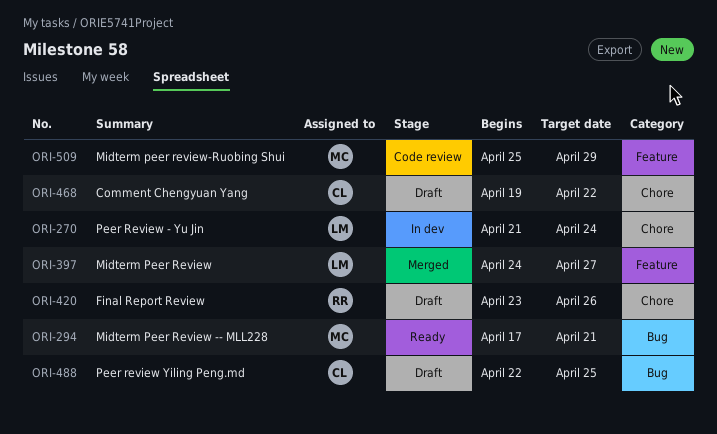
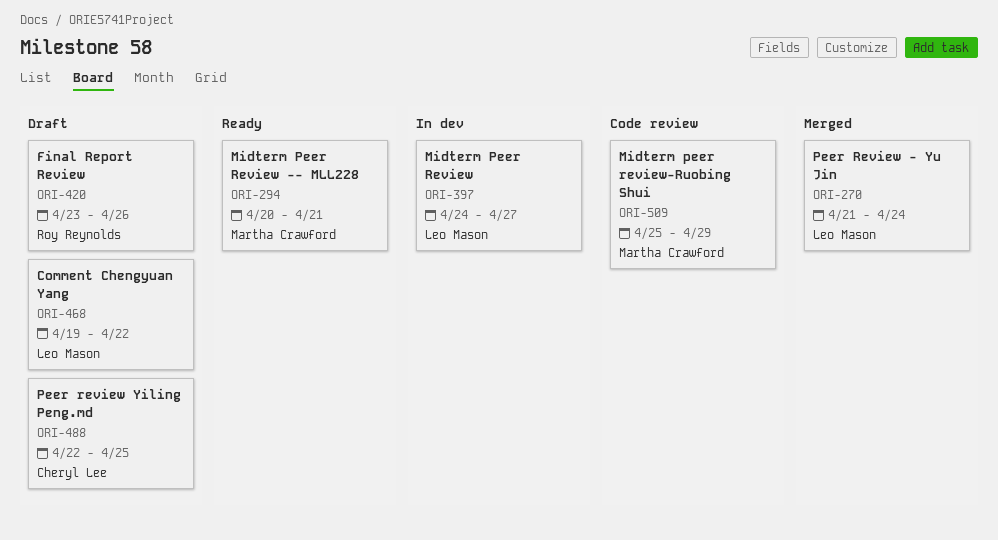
ORI-270, status: In dev -> Merged
ORI-294, start: Apr 17 -> Apr 20
ORI-397, status: Merged -> In dev
ORI-468, owner: Cheryl Lee -> Leo Mason

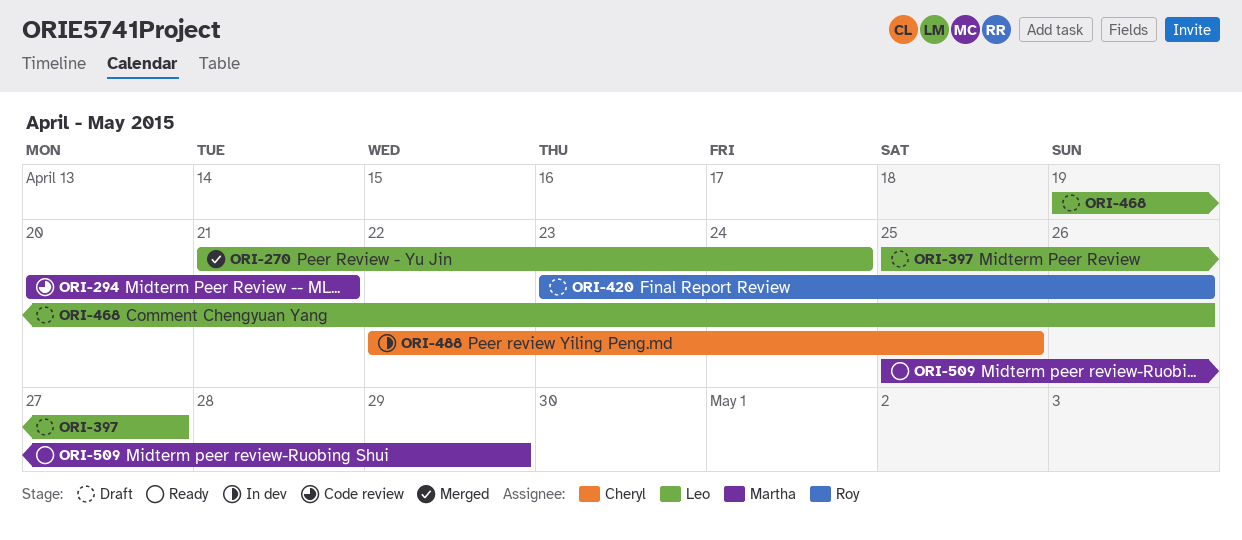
ORI-294, status: Ready -> Code review
ORI-397, status: In dev -> Draft
ORI-397, start: Apr 24 -> Apr 25
ORI-468, due: Apr 22 -> Apr 26
ORI-488, status: Draft -> In dev
ORI-509, status: Code review -> Ready

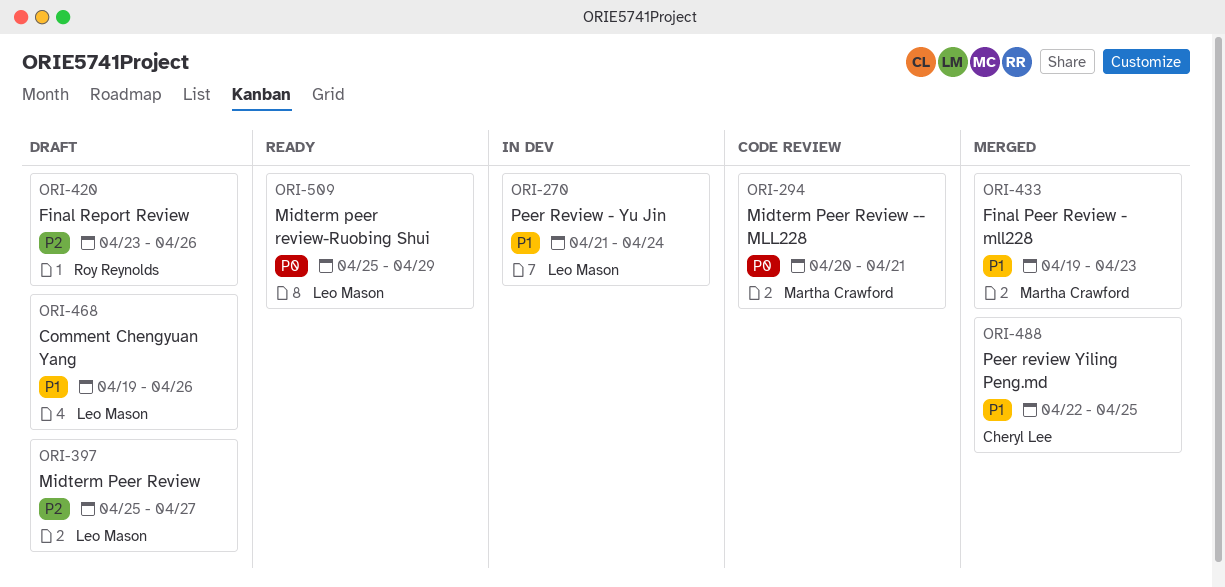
ORI-270, status: Merged -> In dev
ORI-433: none -> present
ORI-488, status: In dev -> Merged
ORI-509, owner: Martha Crawford -> Leo Mason

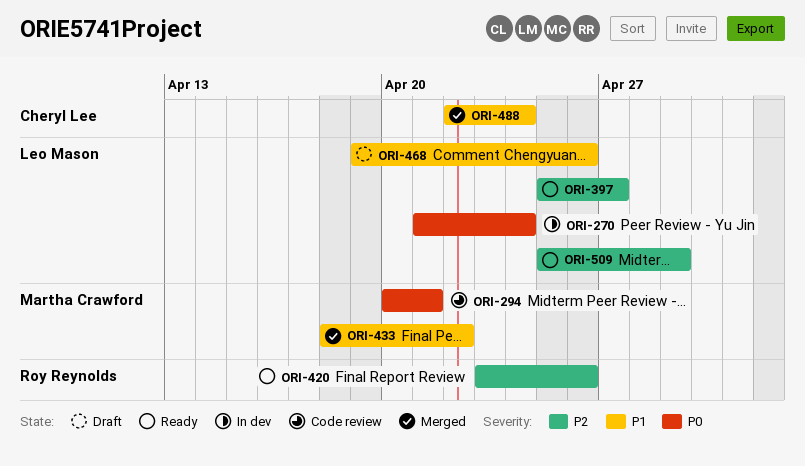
ORI-270, priority: P1 -> P0
ORI-397, status: Draft -> Ready
ORI-420, status: Draft -> Ready
ORI-433, start: Apr 19 -> Apr 18
ORI-433, due: Apr 23 -> Apr 22
ORI-488, due: Apr 25 -> Apr 24
ORI-509, priority: P0 -> P2

